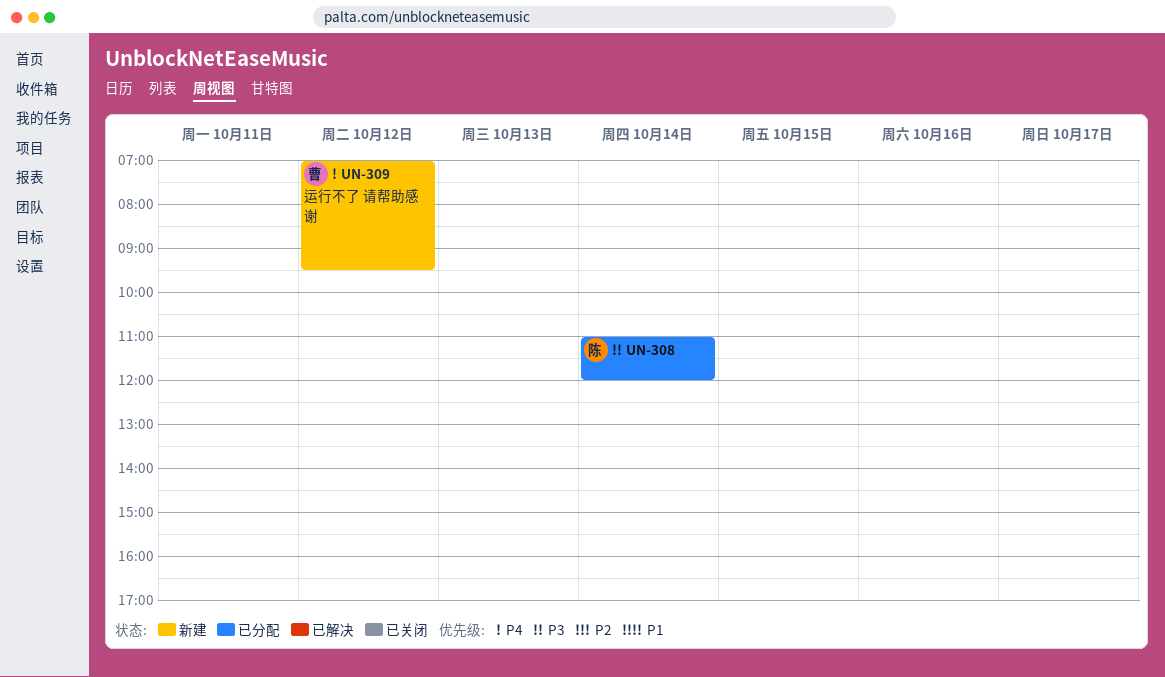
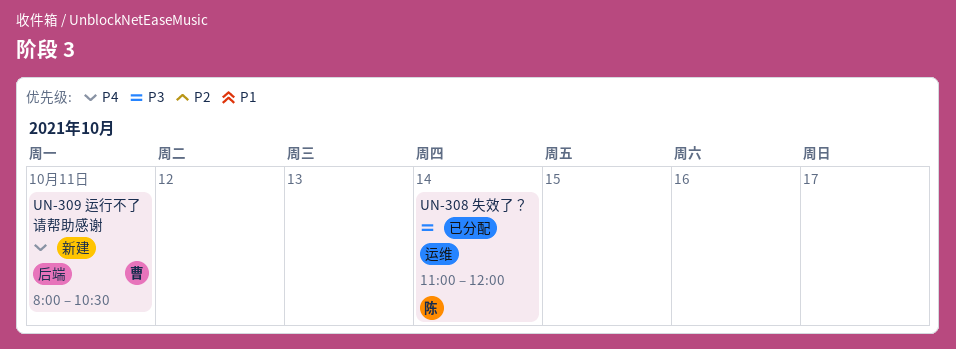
UN-309, day: Oct 12 -> Oct 11
UN-309, begins: 07:00 -> 08:00
UN-309, ends: 09:30 -> 10:30

